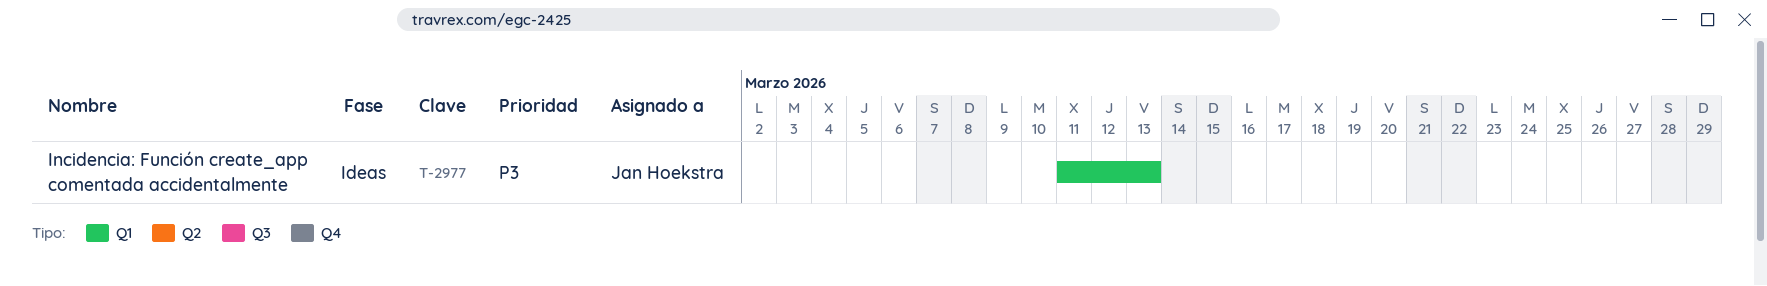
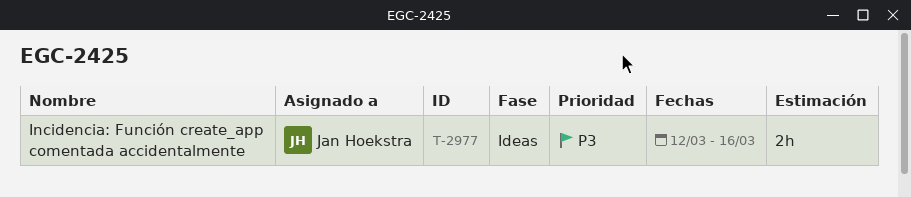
T-2977, start: Mar 11 -> Mar 12
T-2977, due: Mar 13 -> Mar 16

